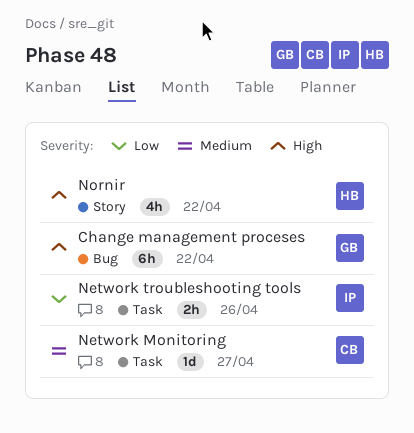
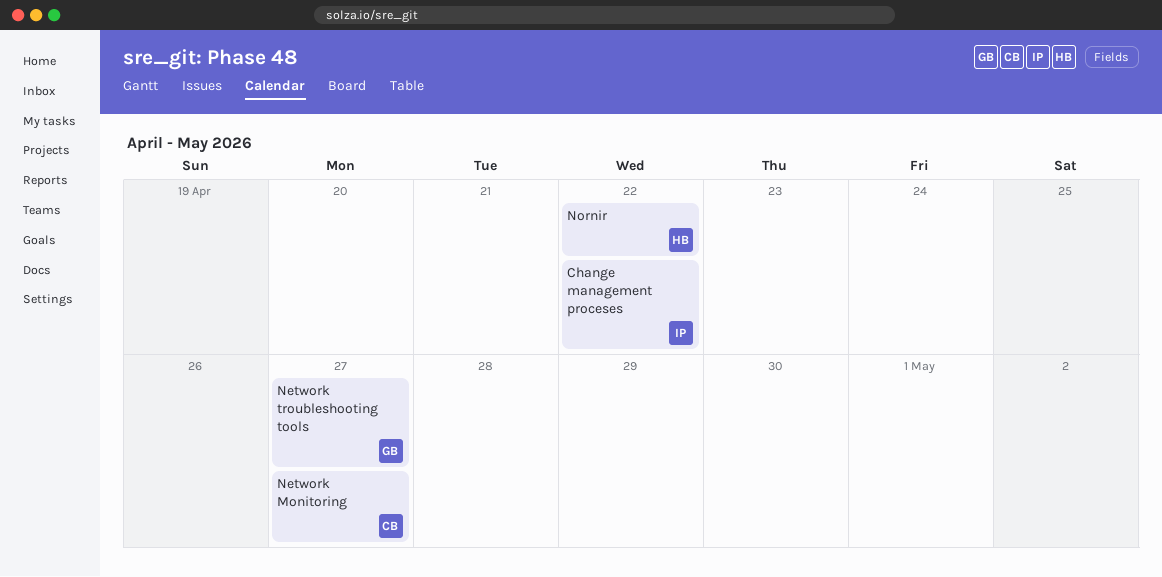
Change management proceses, owner: GB -> IP
Network troubleshooting tools, owner: IP -> GB
Network troubleshooting tools, due: Apr 26 -> Apr 27

